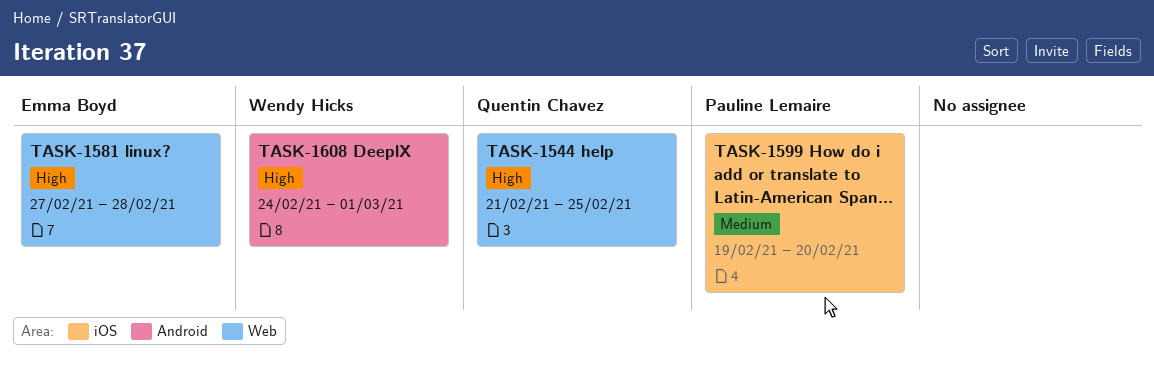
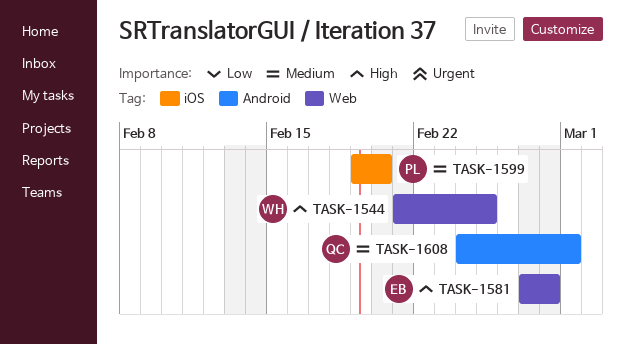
TASK-1544, owner: Quentin Chavez -> Wendy Hicks
TASK-1608, owner: Wendy Hicks -> Quentin Chavez
TASK-1608, priority: High -> Medium

